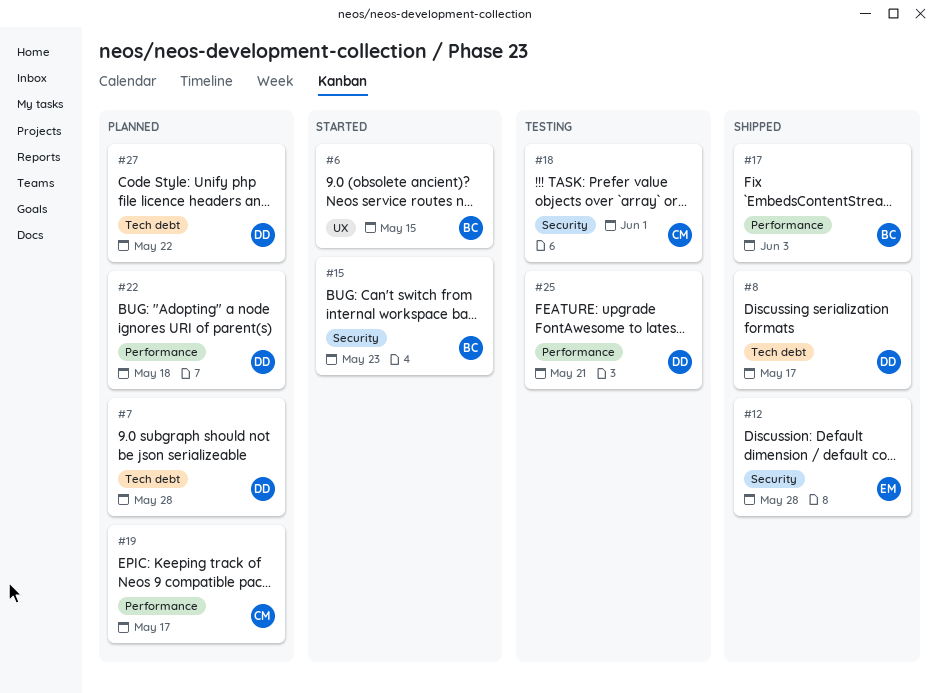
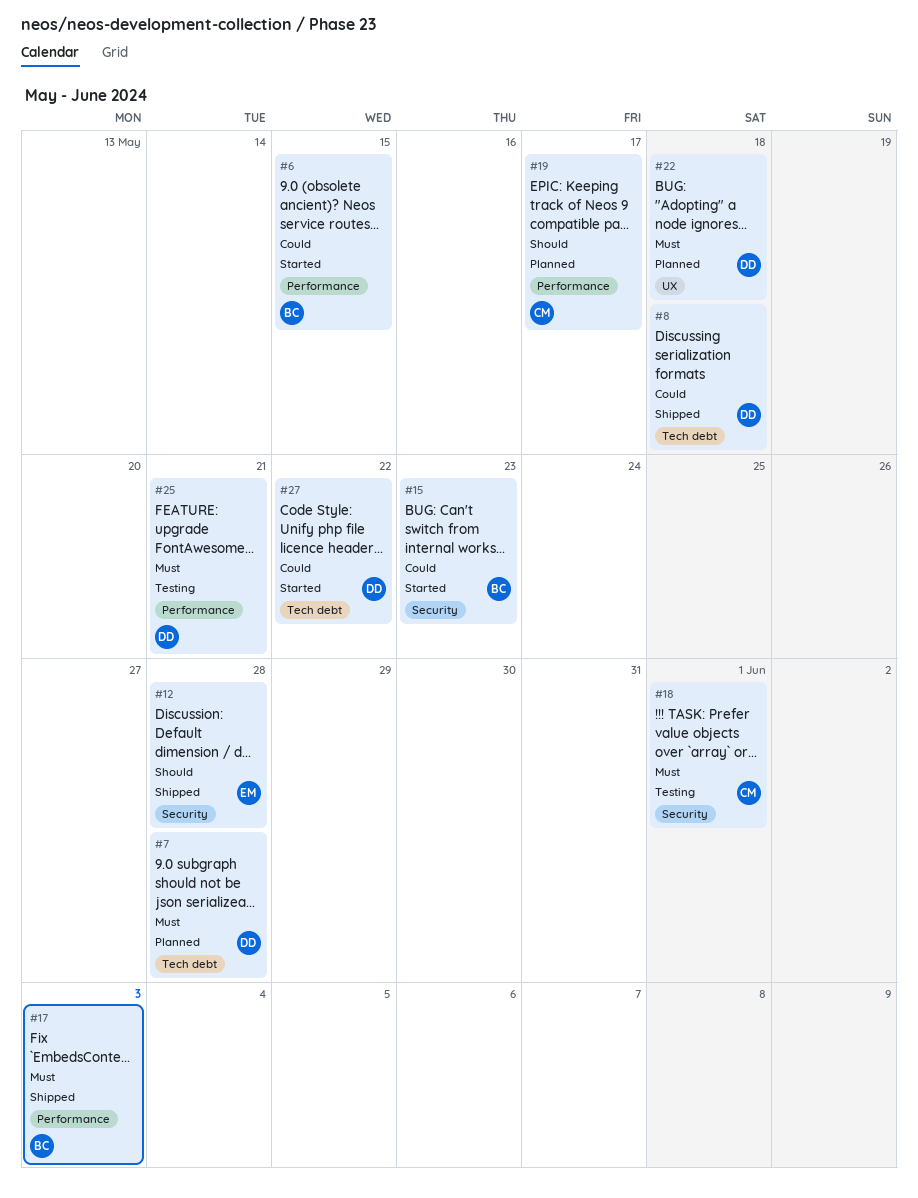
#6, label: UX -> Performance
#8, due: May 17 -> May 18
#22, label: Performance -> UX
#27, status: Planned -> Started

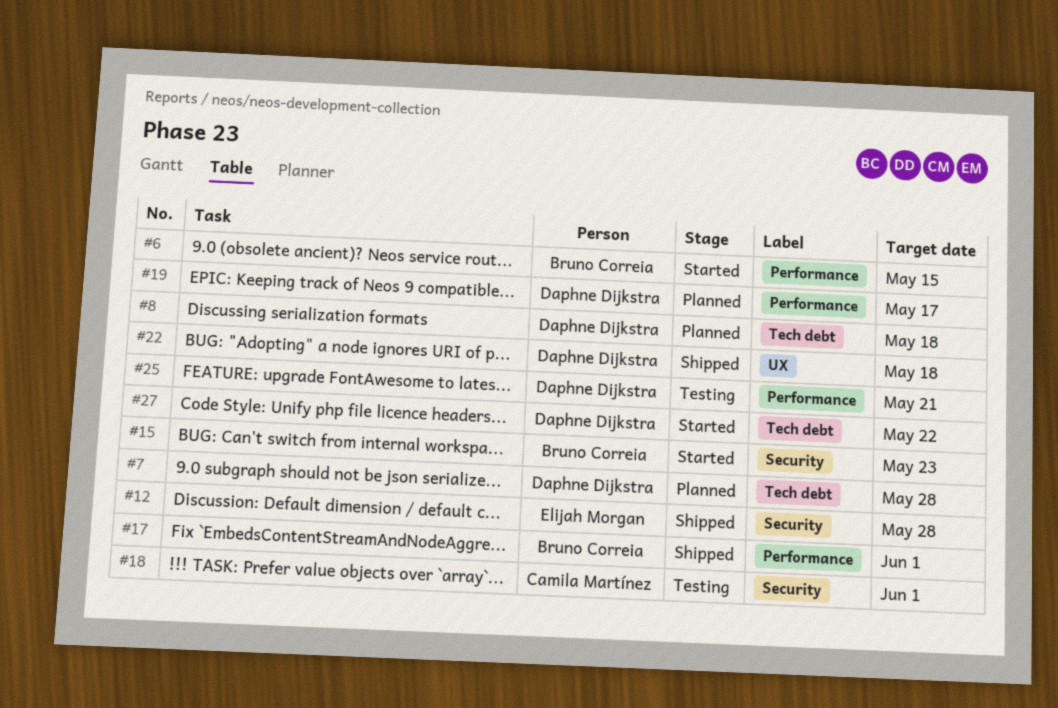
#8, status: Shipped -> Planned
#17, due: Jun 3 -> Jun 1
#19, owner: Camila Martínez -> Daphne Dijkstra
#22, status: Planned -> Shipped

